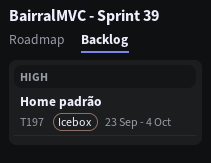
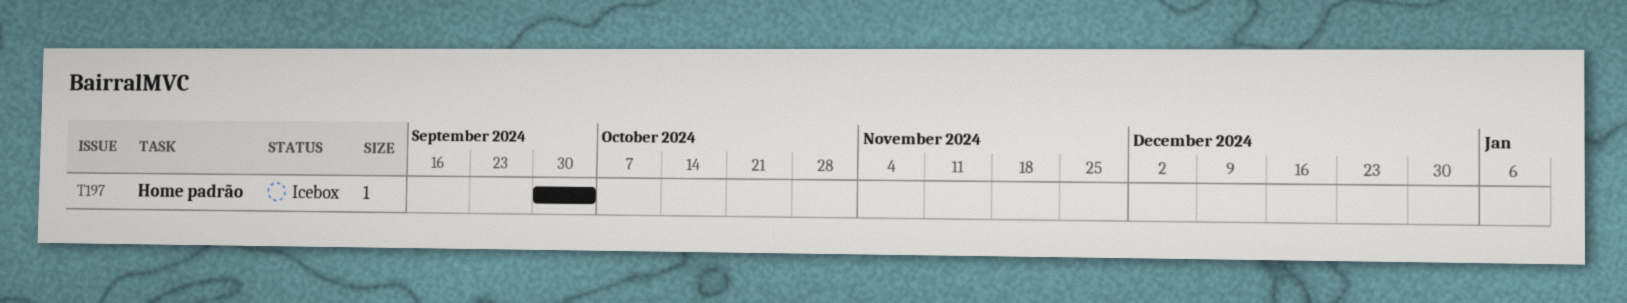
T197, start: Sep 23 -> Sep 30

